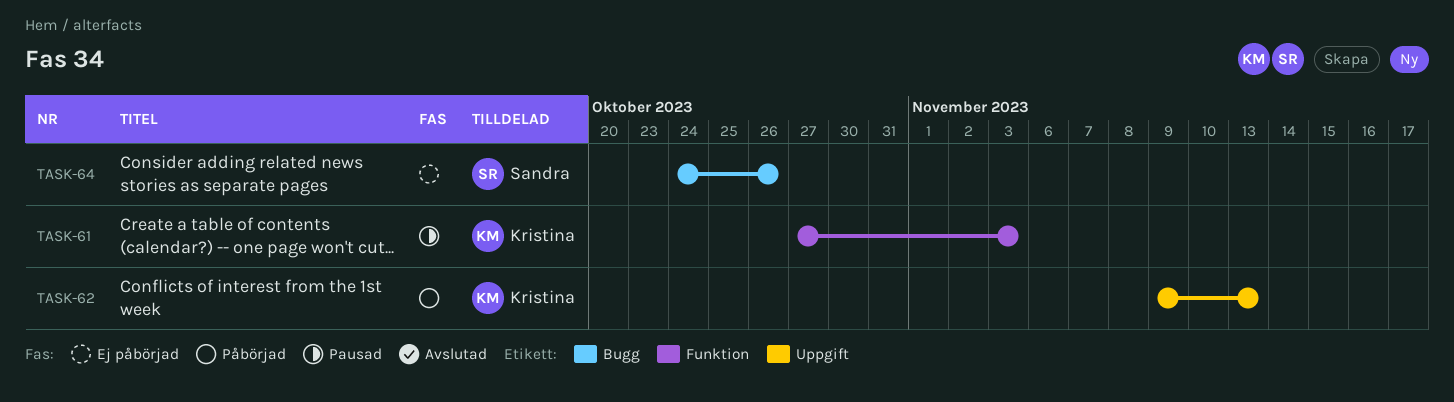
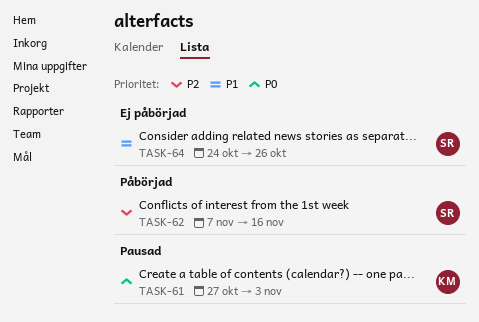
TASK-62, owner: Kristina -> Sandra
TASK-62, start: Nov 9 -> Nov 7
TASK-62, due: Nov 13 -> Nov 16

